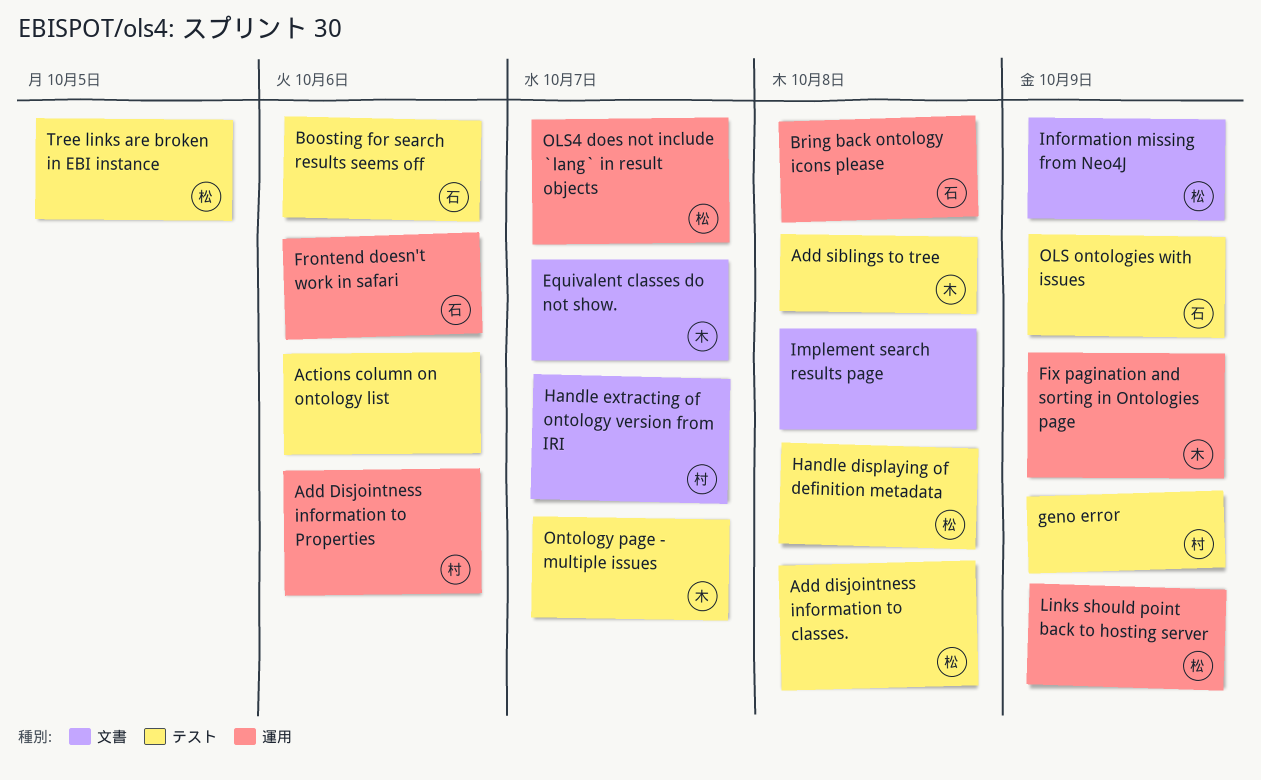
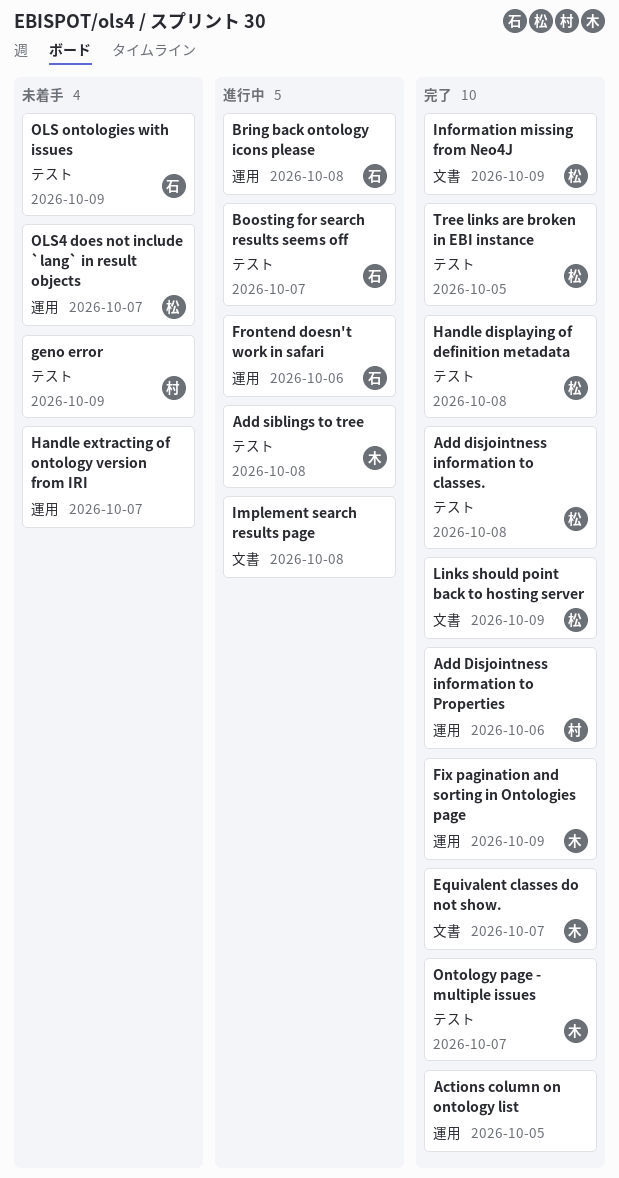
Actions column on ontology list, label: テスト -> 運用
Actions column on ontology list, due: Oct 6 -> Oct 5
Boosting for search results seems off, due: Oct 6 -> Oct 7
Handle extracting of ontology version from IRI, owner: 村 -> none
Handle extracting of ontology version from IRI, label: 文書 -> 運用
Links should point back to hosting server, label: 運用 -> 文書

